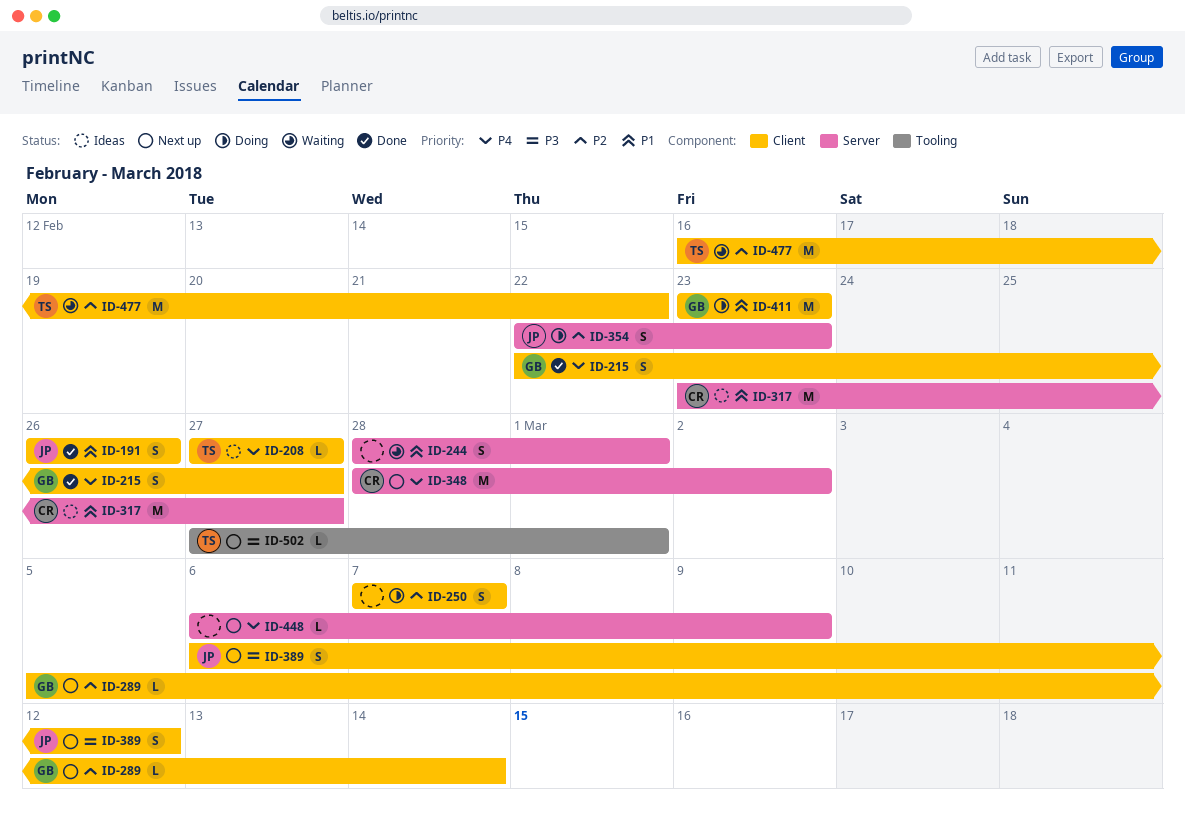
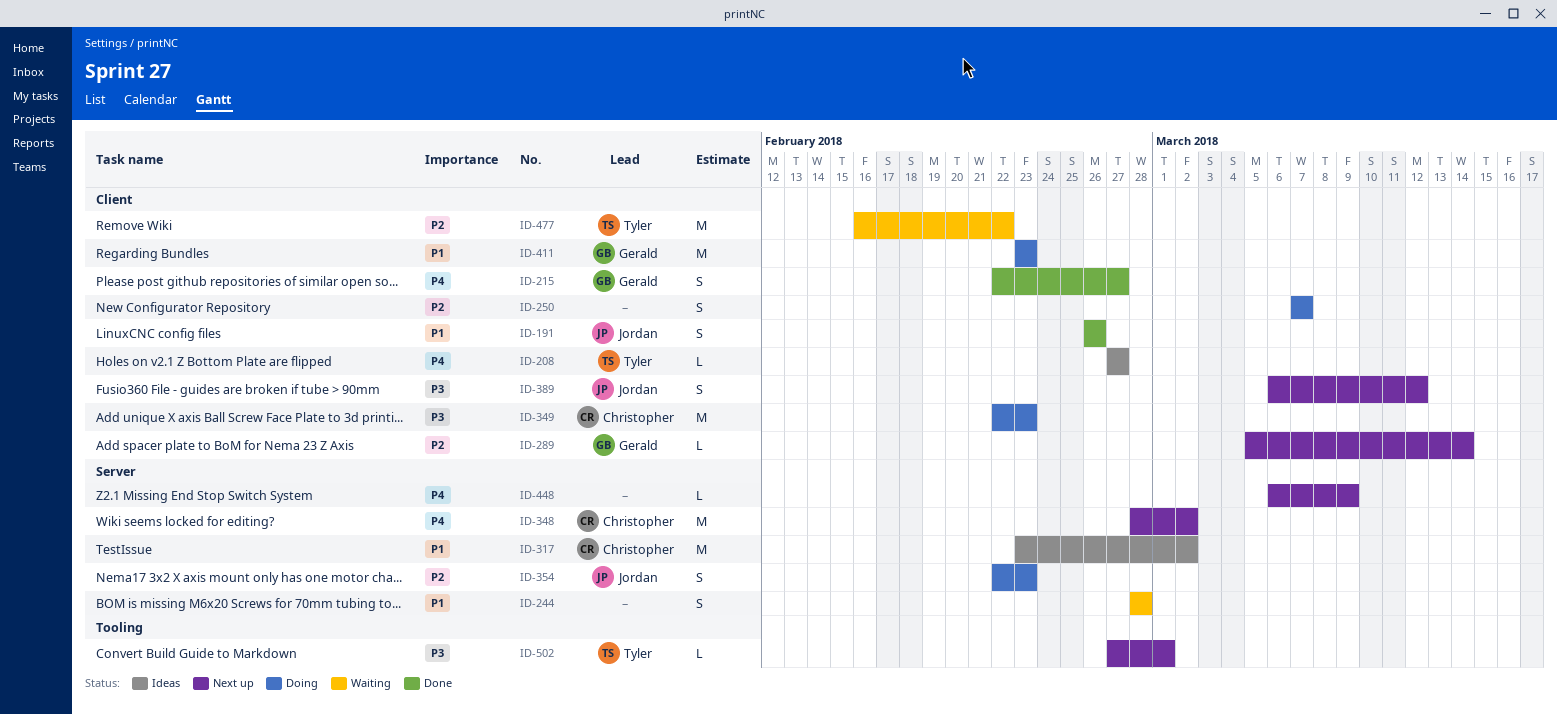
ID-244, due: Mar 1 -> Feb 28
ID-317, due: Feb 27 -> Mar 2
ID-349: none -> present

